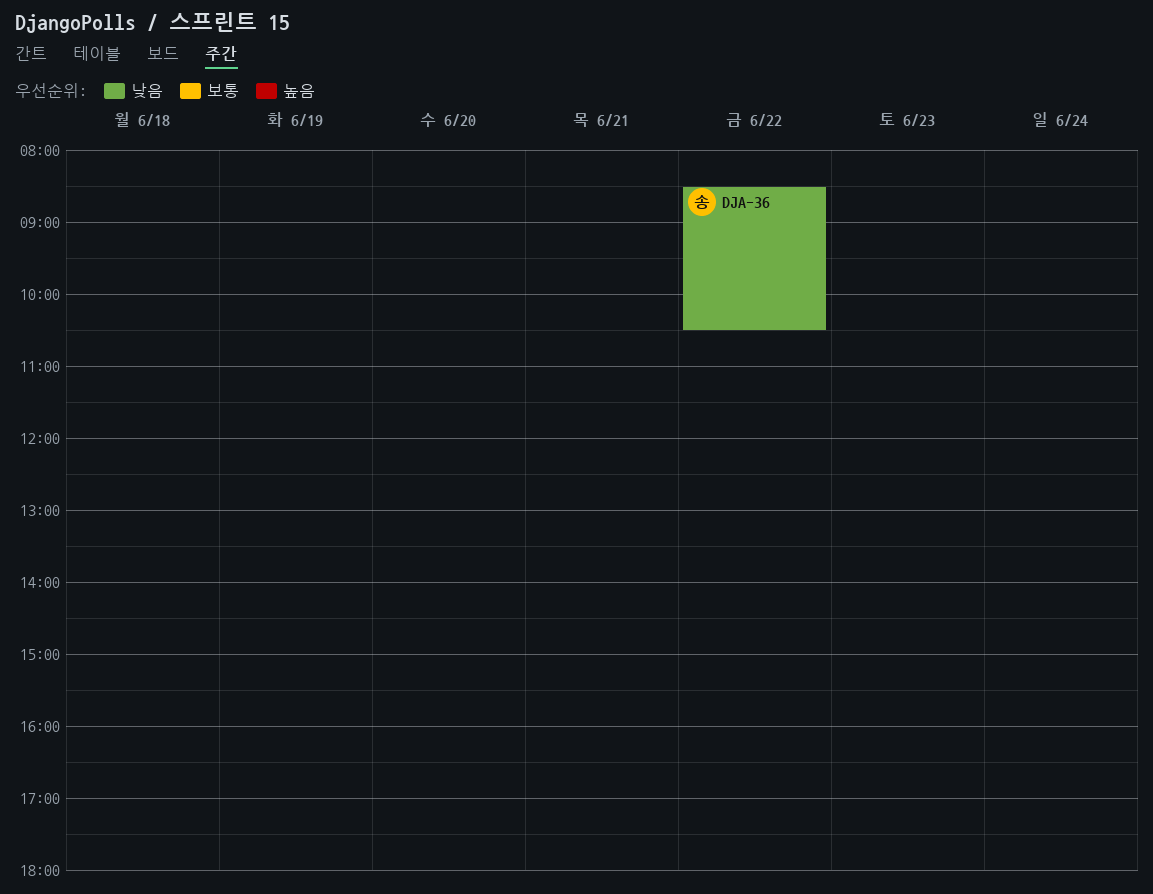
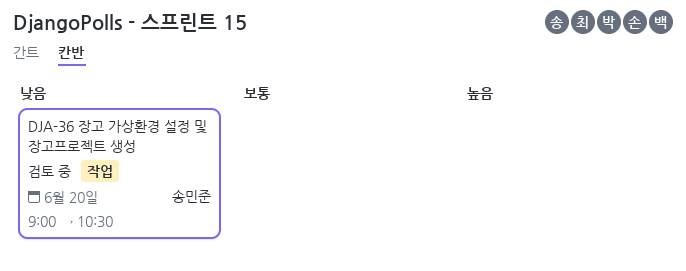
DJA-36, day: Jun 22 -> Jun 20
DJA-36, begins: 08:30 -> 09:00

